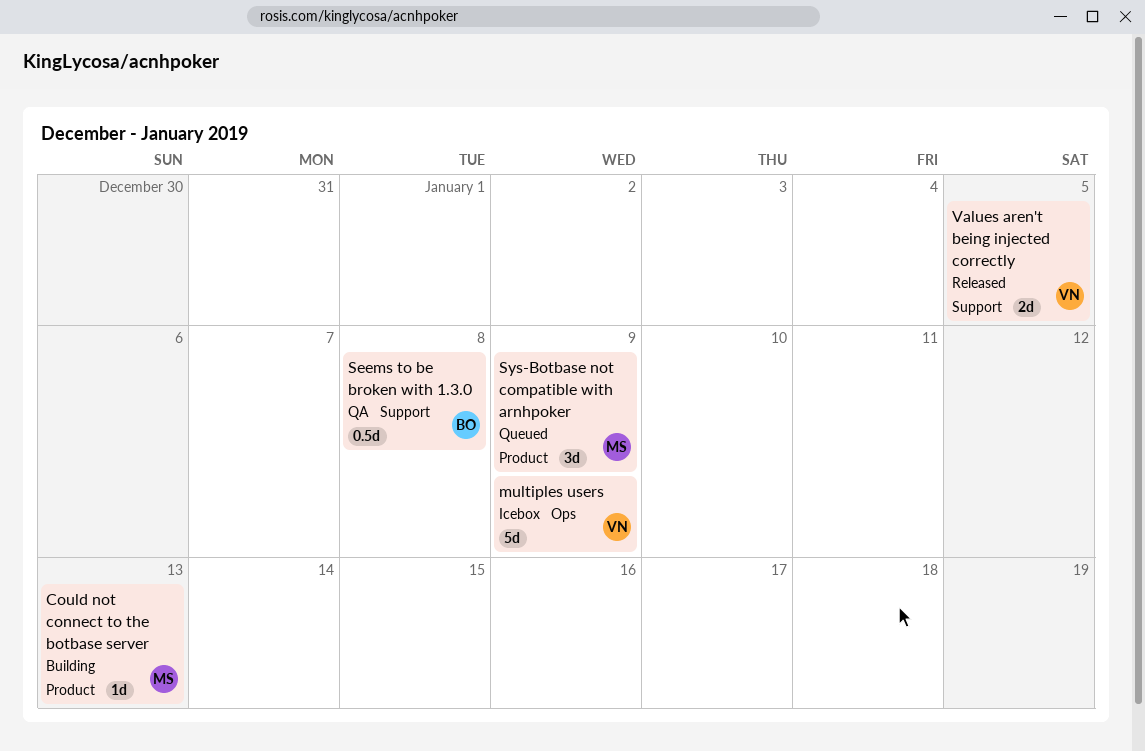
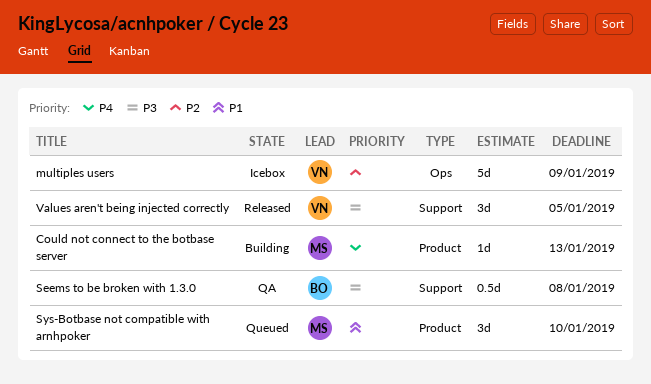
Sys-Botbase not compatible with arnhpoker, due: Jan 9 -> Jan 10
Values aren't being injected correctly, estimate: 2d -> 3d

